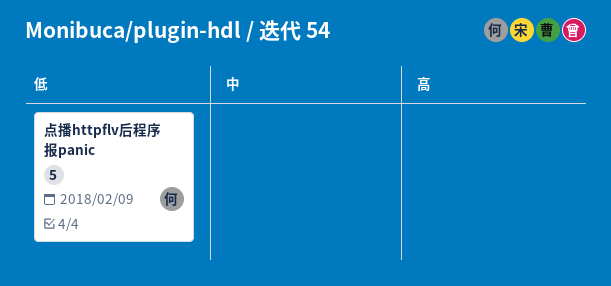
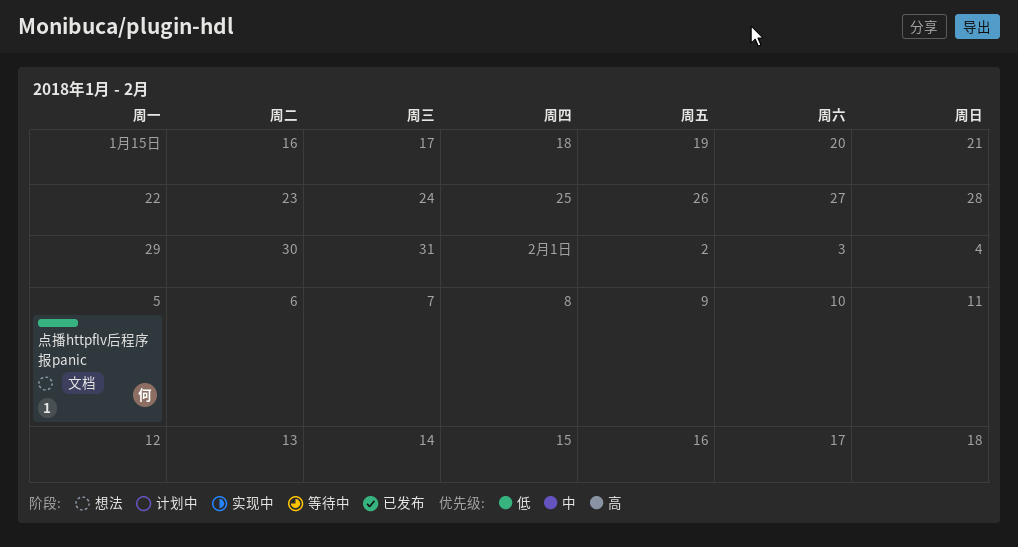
点播httpflv后程序报panic, estimate: 5 -> 1
点播httpflv后程序报panic, due: Feb 9 -> Feb 5

